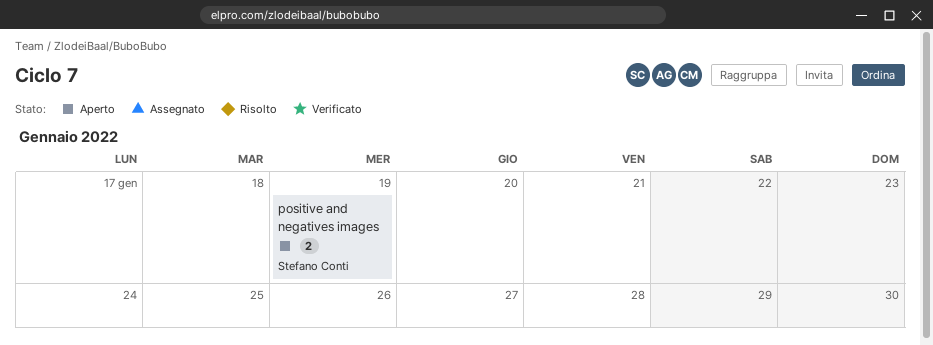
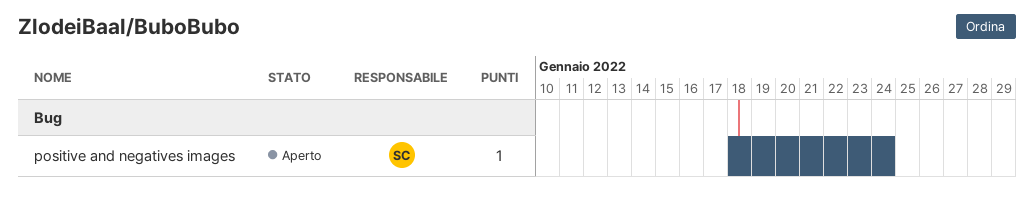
positive and negatives images, estimate: 2 -> 1
positive and negatives images, due: Jan 19 -> Jan 24

